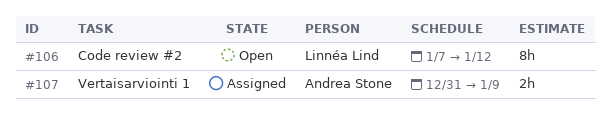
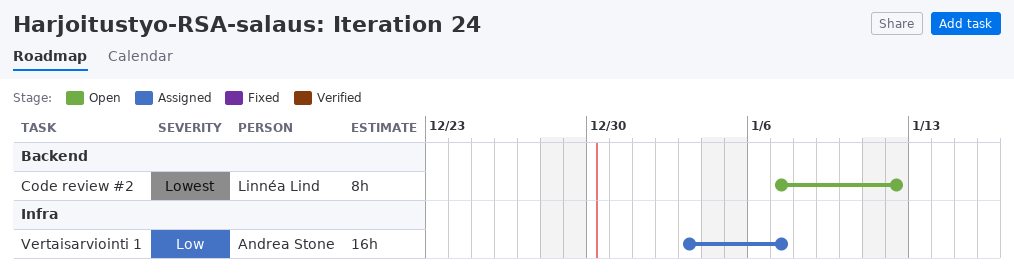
Vertaisarviointi 1, estimate: 2h -> 16h
Vertaisarviointi 1, start: Dec 31 -> Jan 3
Vertaisarviointi 1, due: Jan 9 -> Jan 7

